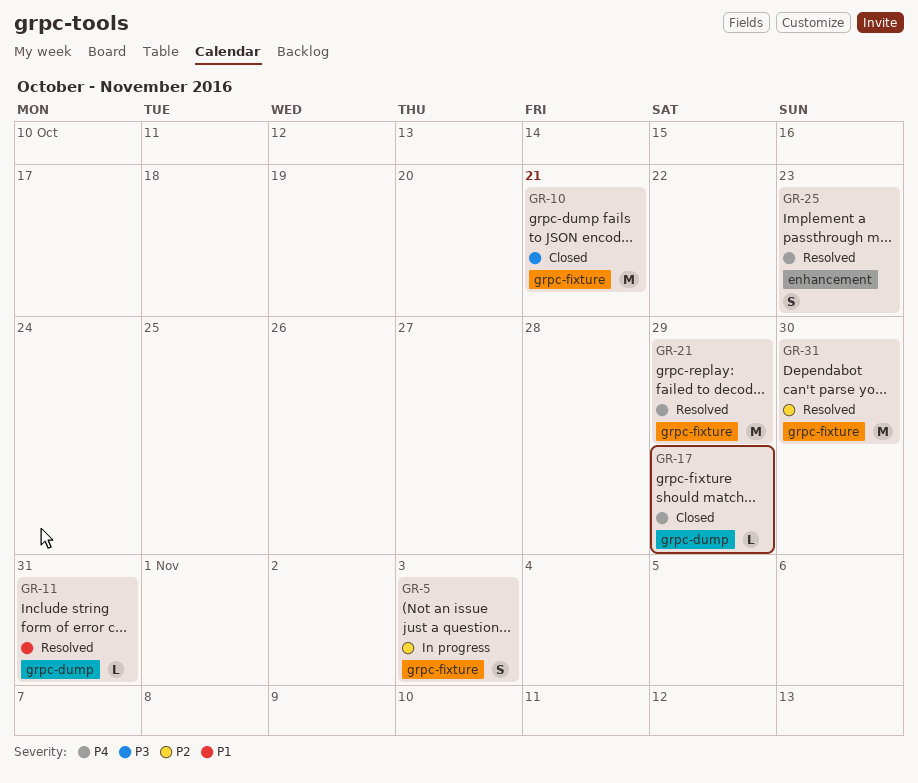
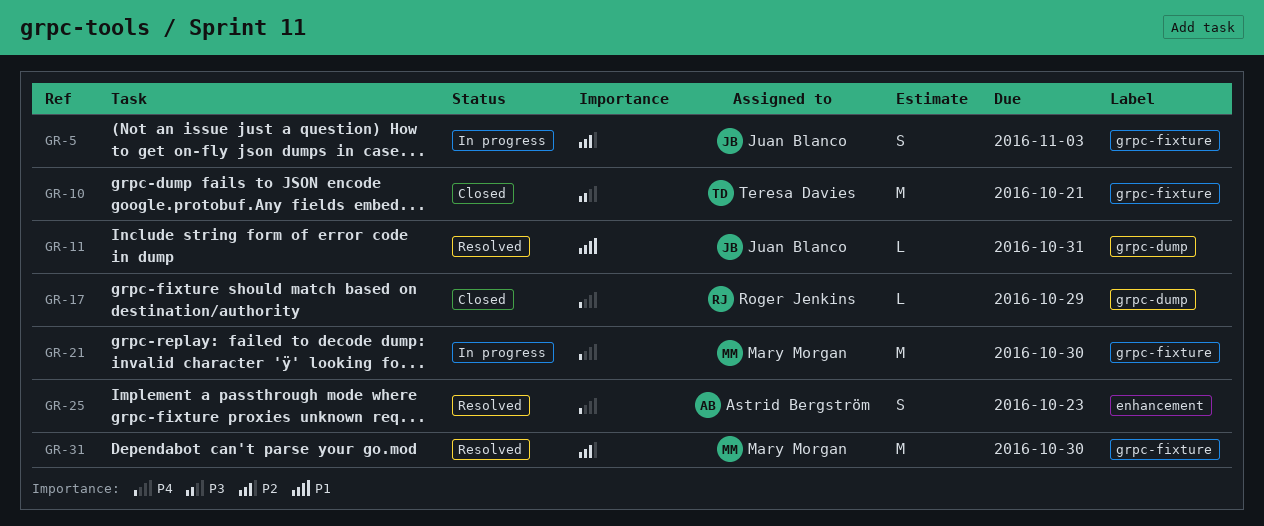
GR-21, status: Resolved -> In progress
GR-21, due: Oct 29 -> Oct 30

